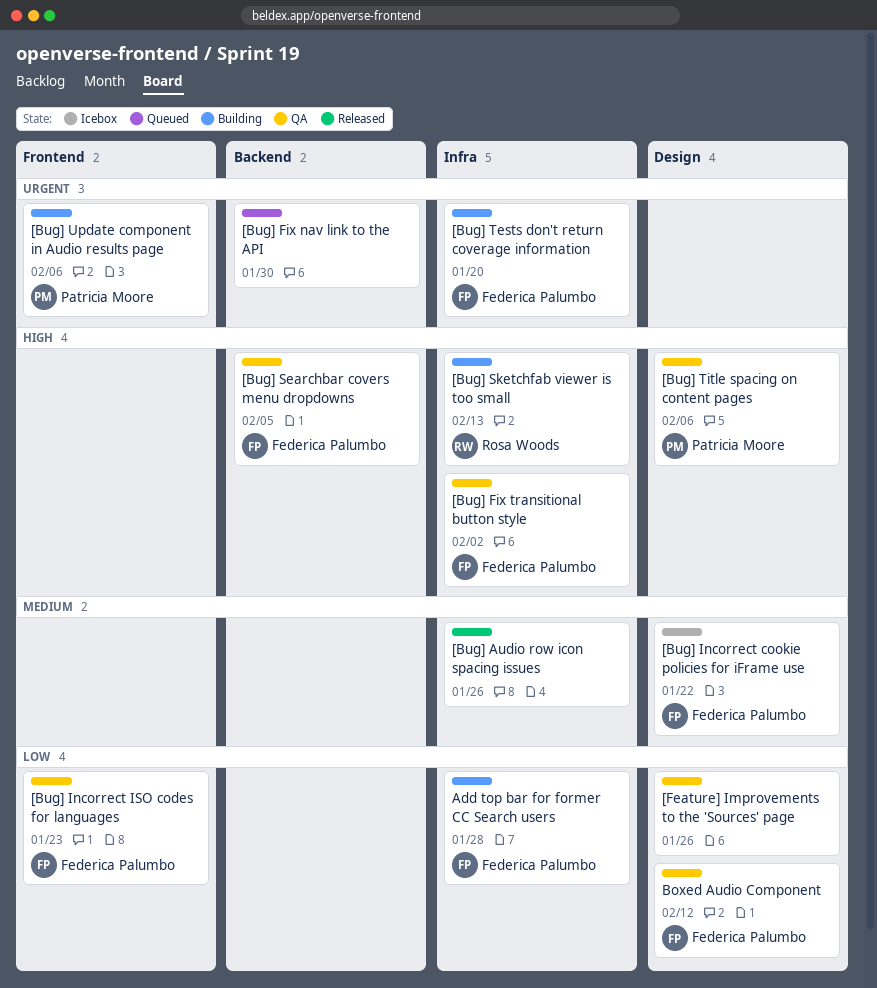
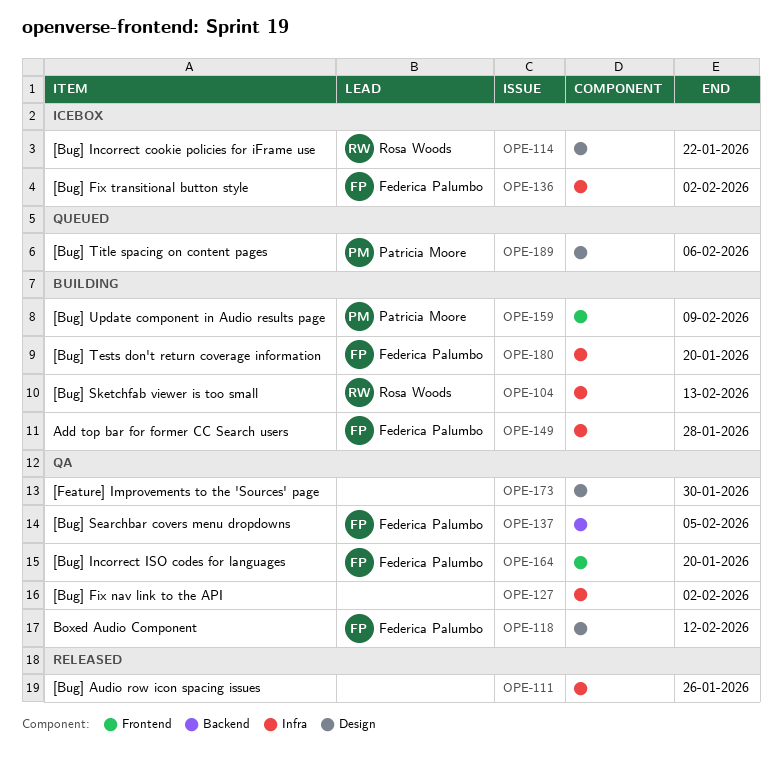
[Bug] Fix nav link to the API, status: Queued -> QA
[Bug] Fix nav link to the API, label: Backend -> Infra
[Bug] Fix nav link to the API, due: Jan 30 -> Feb 2
[Bug] Fix transitional button style, status: QA -> Icebox
[Bug] Incorrect cookie policies for iFrame use, owner: Federica Palumbo -> Rosa Woods
[Bug] Incorrect ISO codes for languages, due: Jan 23 -> Jan 20
[Bug] Title spacing on content pages, status: QA -> Queued
[Bug] Update component in Audio results page, due: Feb 6 -> Feb 9
[Feature] Improvements to the 'Sources' page, due: Jan 26 -> Jan 30

